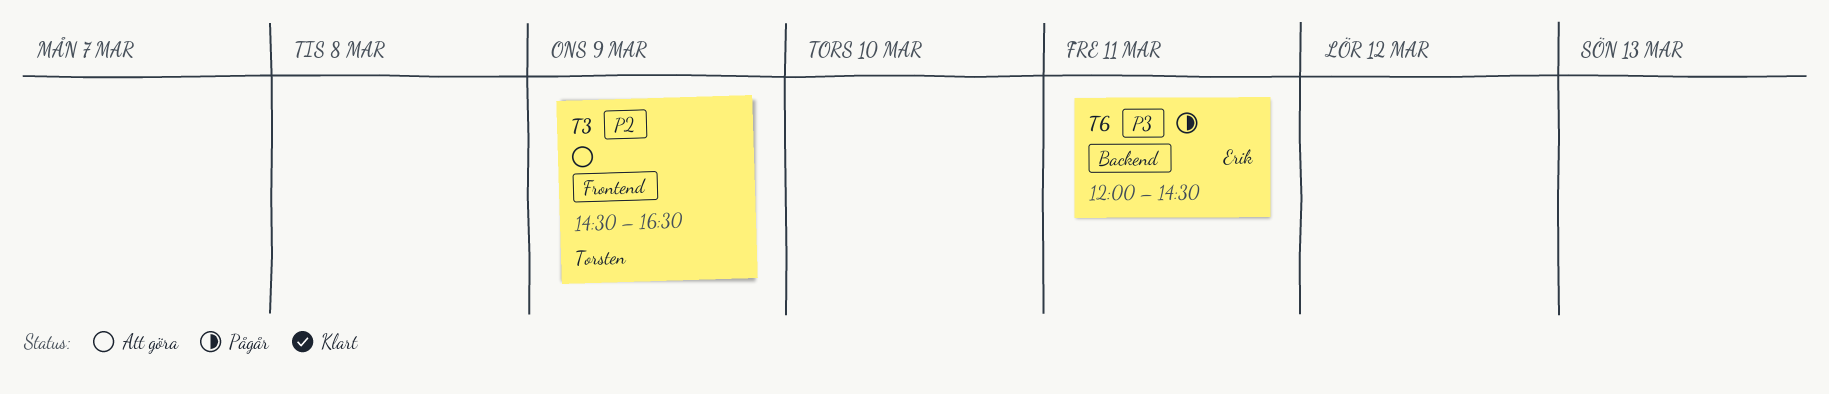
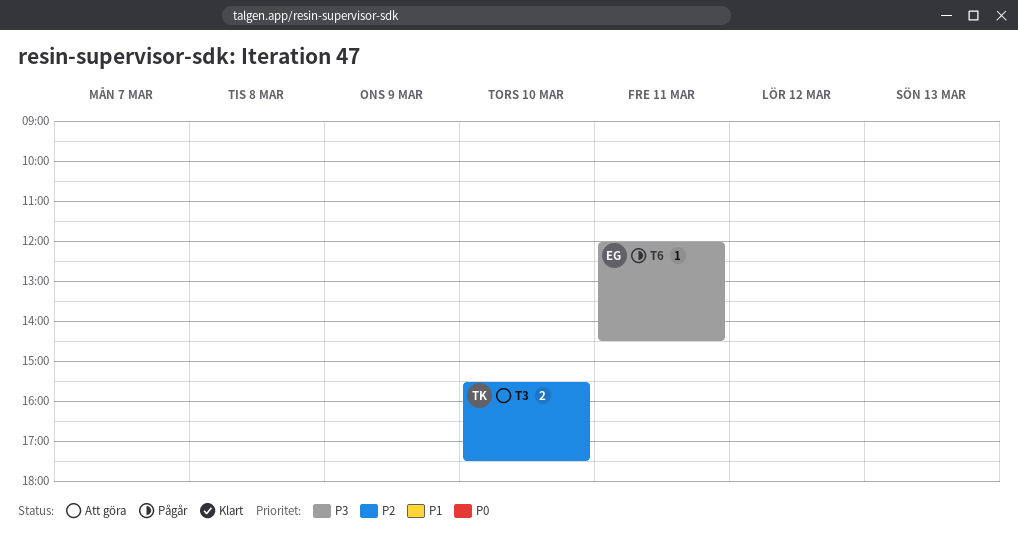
T3, day: Mar 9 -> Mar 10
T3, begins: 14:30 -> 15:30
T3, ends: 16:30 -> 17:30

